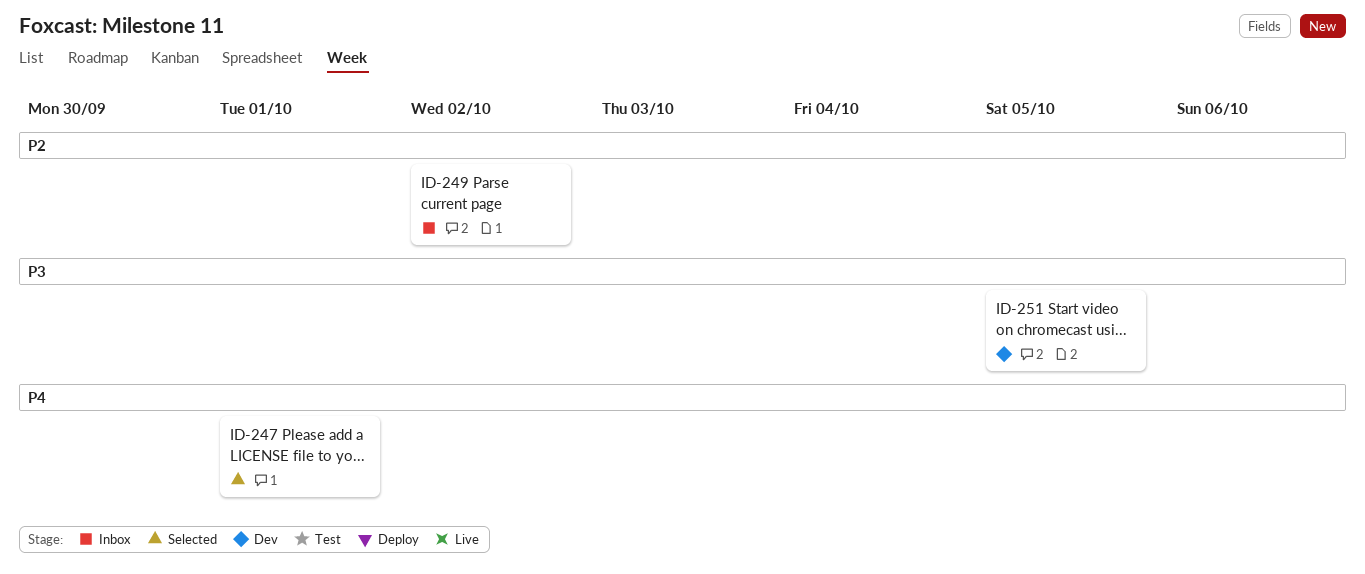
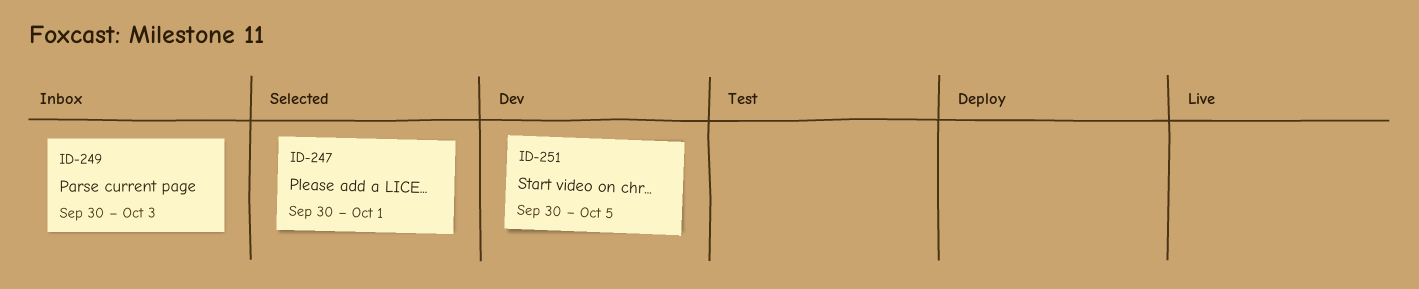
ID-249, due: Oct 2 -> Oct 3

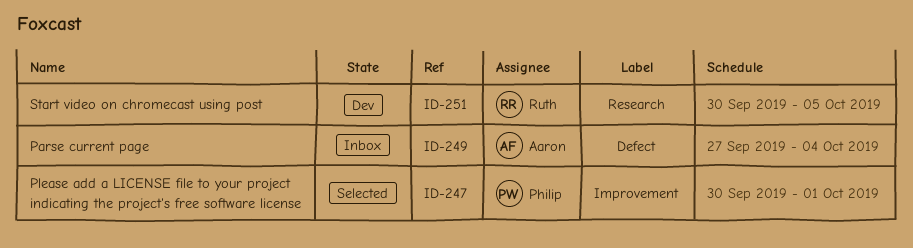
ID-249, start: Sep 30 -> Sep 27
ID-249, due: Oct 3 -> Oct 4

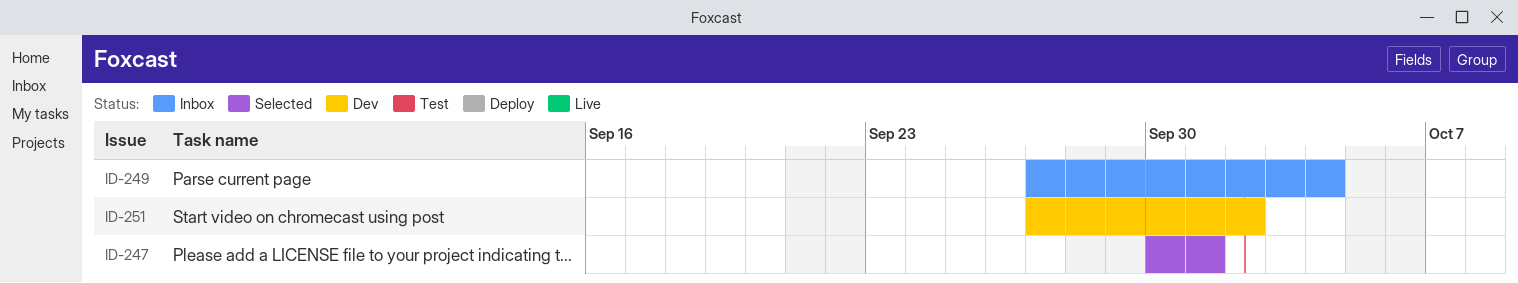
ID-251, start: Sep 30 -> Sep 27
ID-251, due: Oct 5 -> Oct 2

